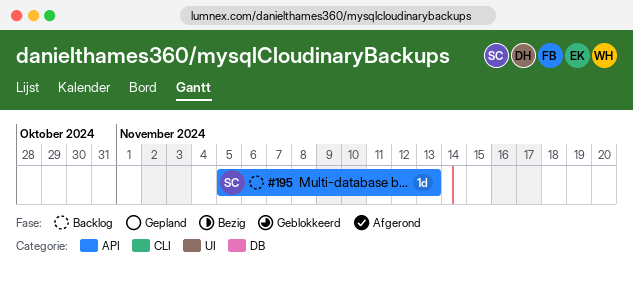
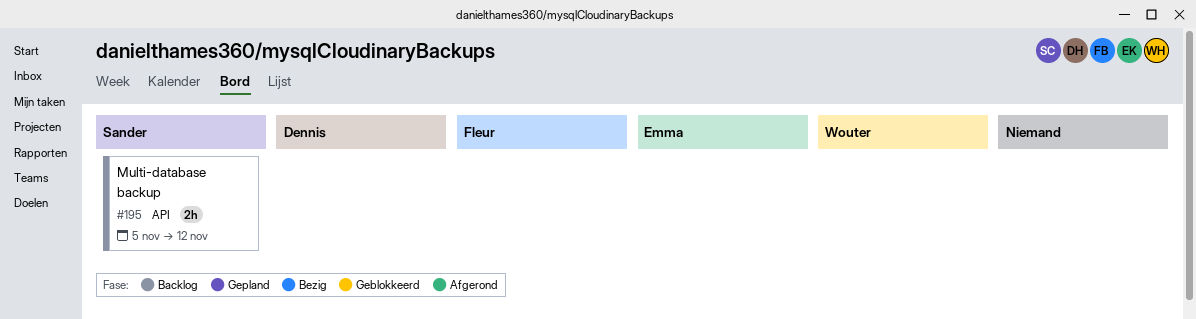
#195, estimate: 1d -> 2h
#195, due: Nov 13 -> Nov 12

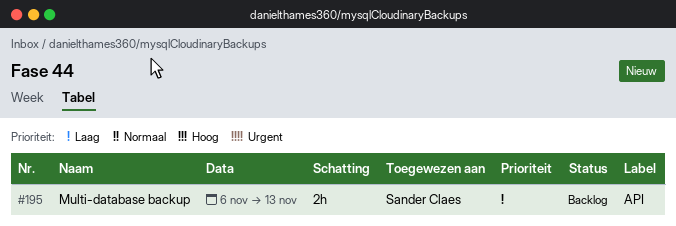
#195, start: Nov 5 -> Nov 6
#195, due: Nov 12 -> Nov 13

